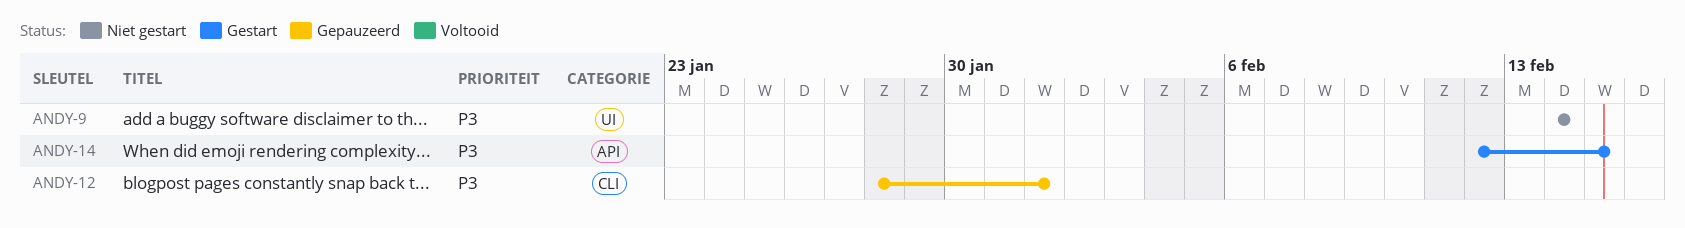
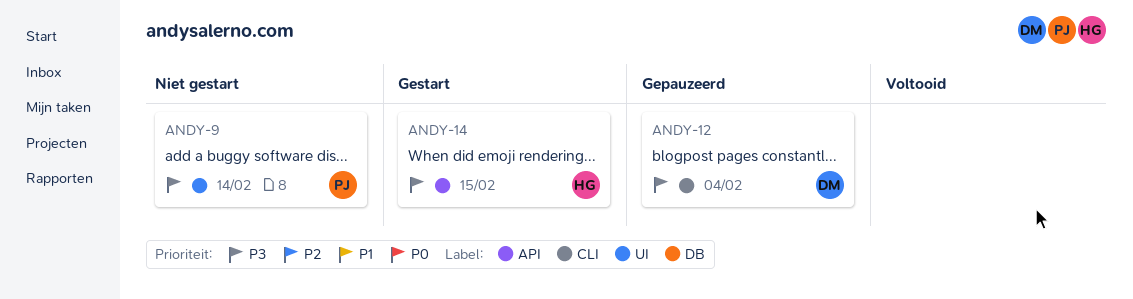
ANDY-12, due: Feb 1 -> Feb 4

